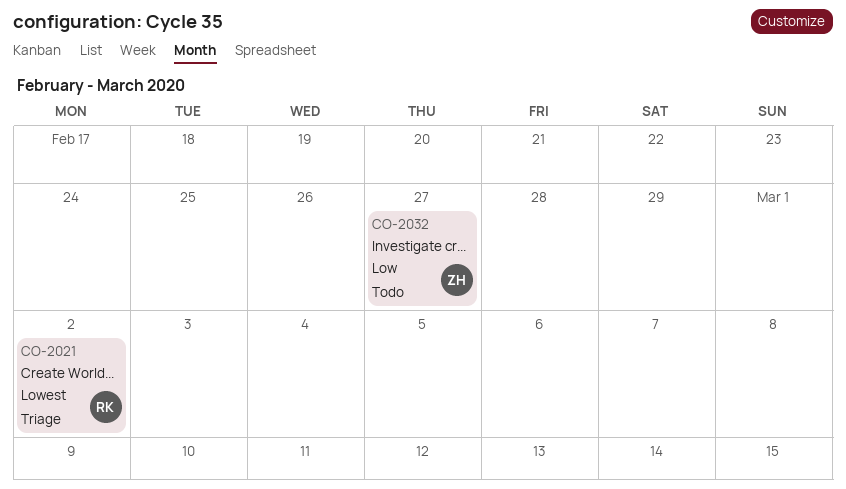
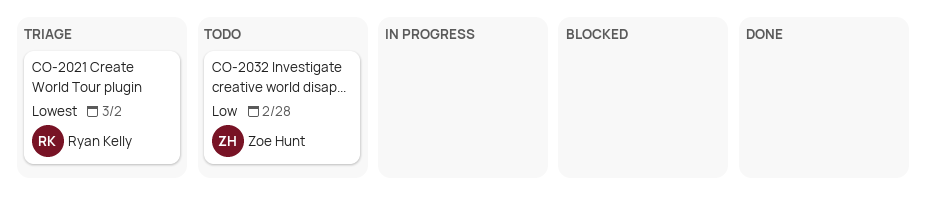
CO-2032, due: Feb 27 -> Feb 28

